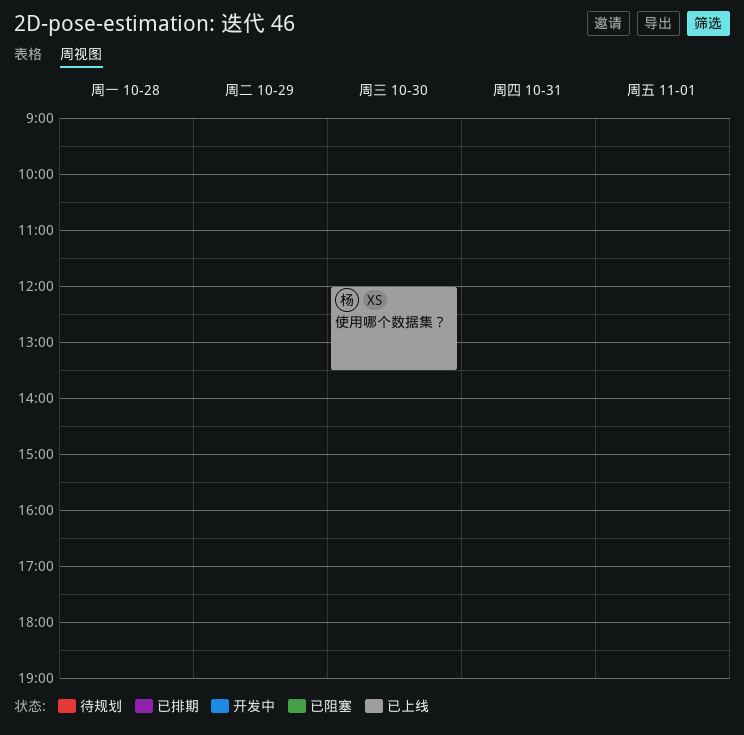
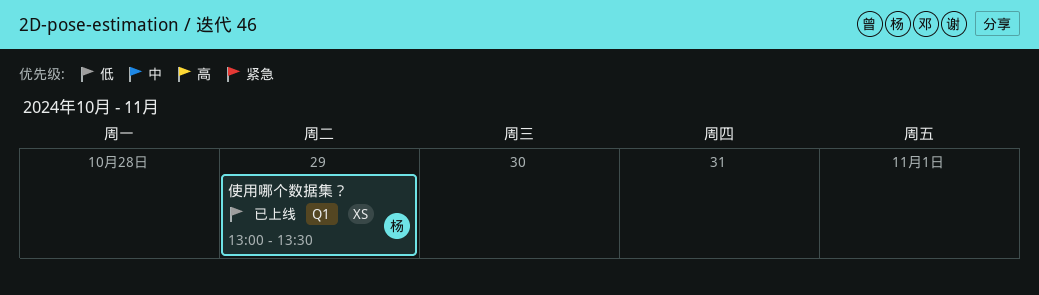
使用哪个数据集？, day: Oct 30 -> Oct 29
使用哪个数据集？, begins: 12:00 -> 13:00

